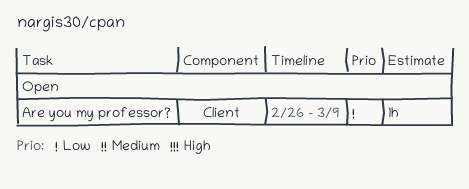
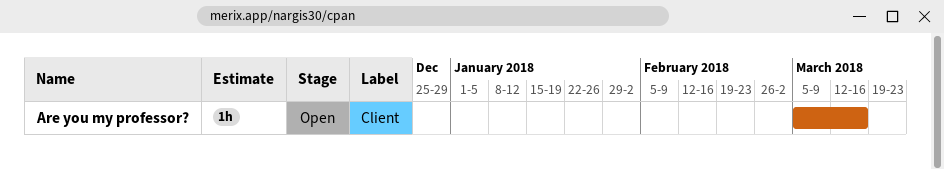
Are you my professor?, start: Feb 26 -> Mar 5
Are you my professor?, due: Mar 9 -> Mar 16

